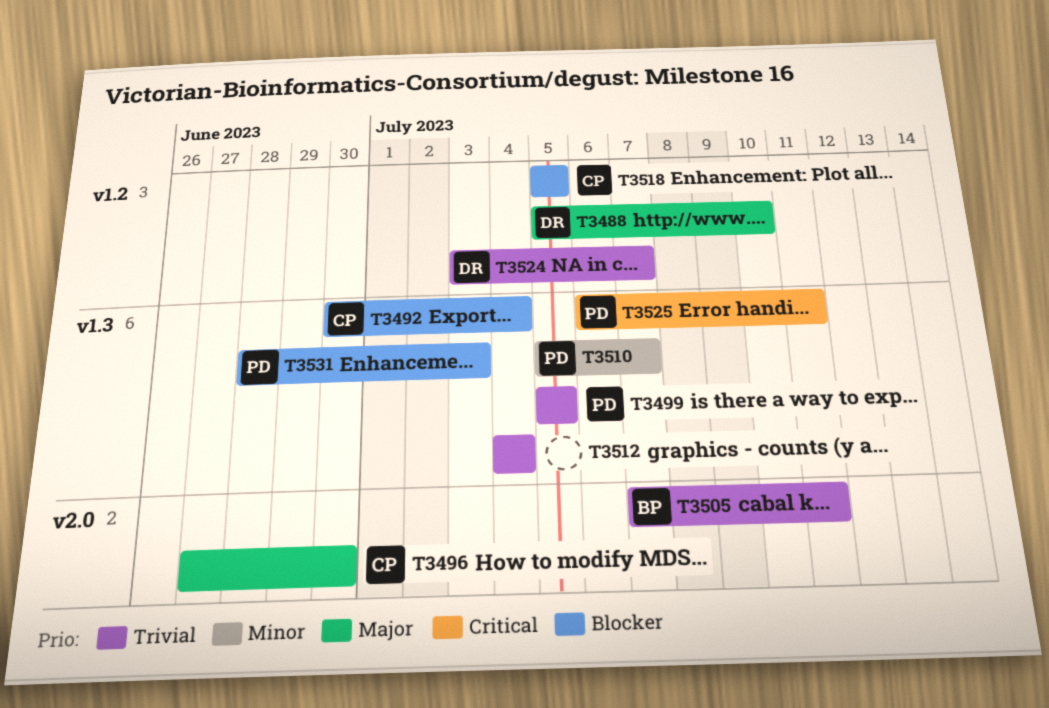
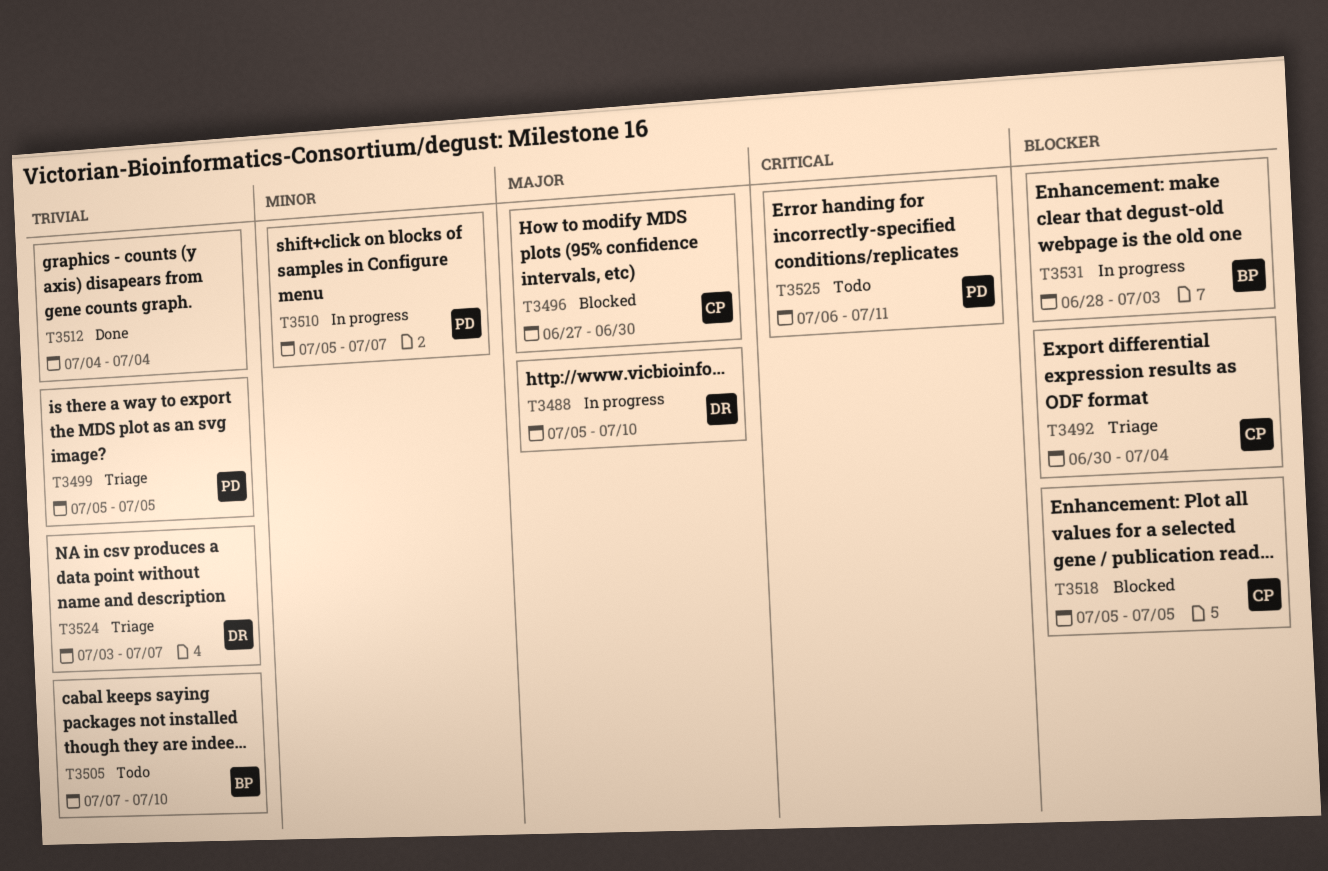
T3505, due: Jul 11 -> Jul 10
T3531, owner: PD -> BP

